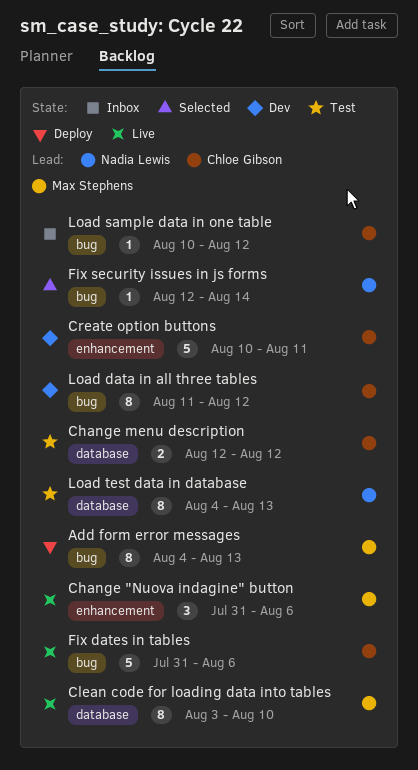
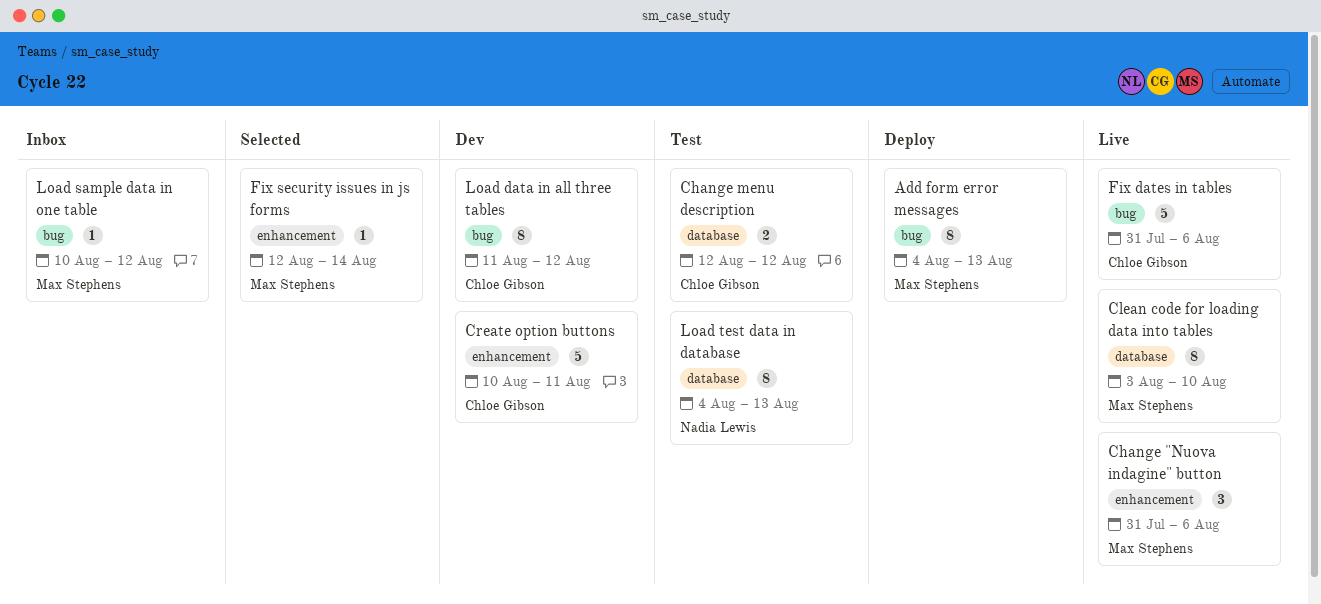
Fix security issues in js forms, owner: Nadia Lewis -> Max Stephens
Fix security issues in js forms, label: bug -> enhancement
Load sample data in one table, owner: Chloe Gibson -> Max Stephens

